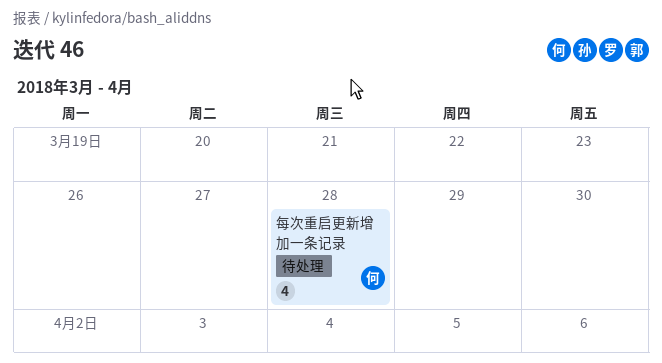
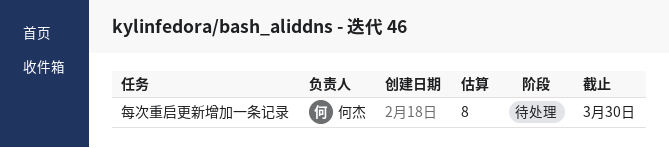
每次重启更新增加一条记录, estimate: 4 -> 8
每次重启更新增加一条记录, due: Mar 28 -> Mar 30

